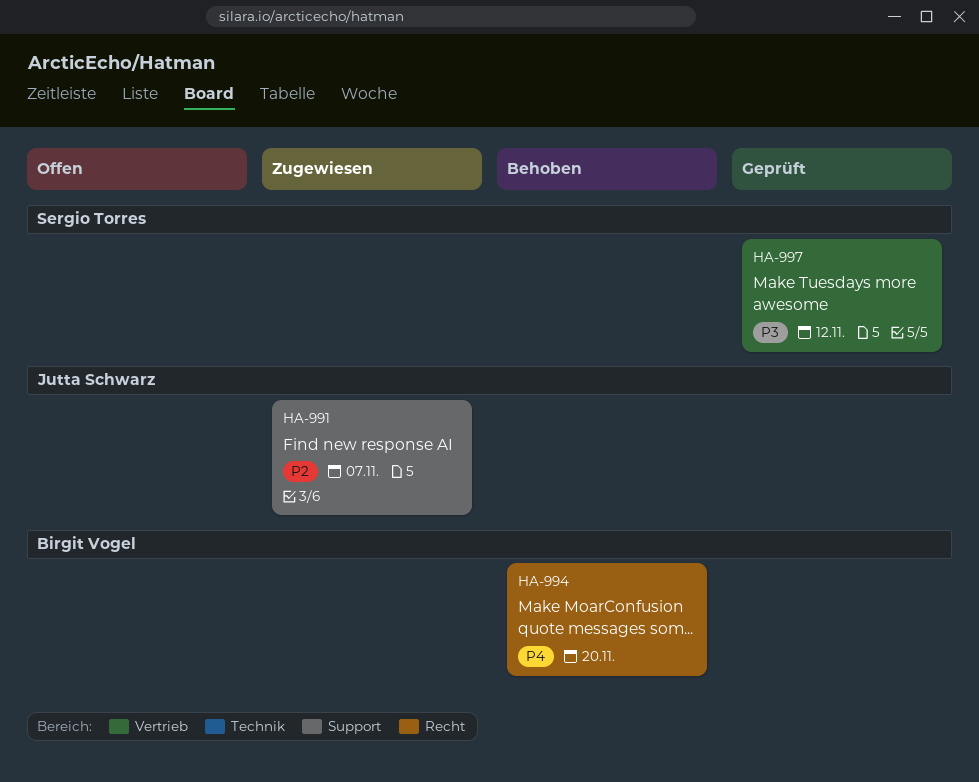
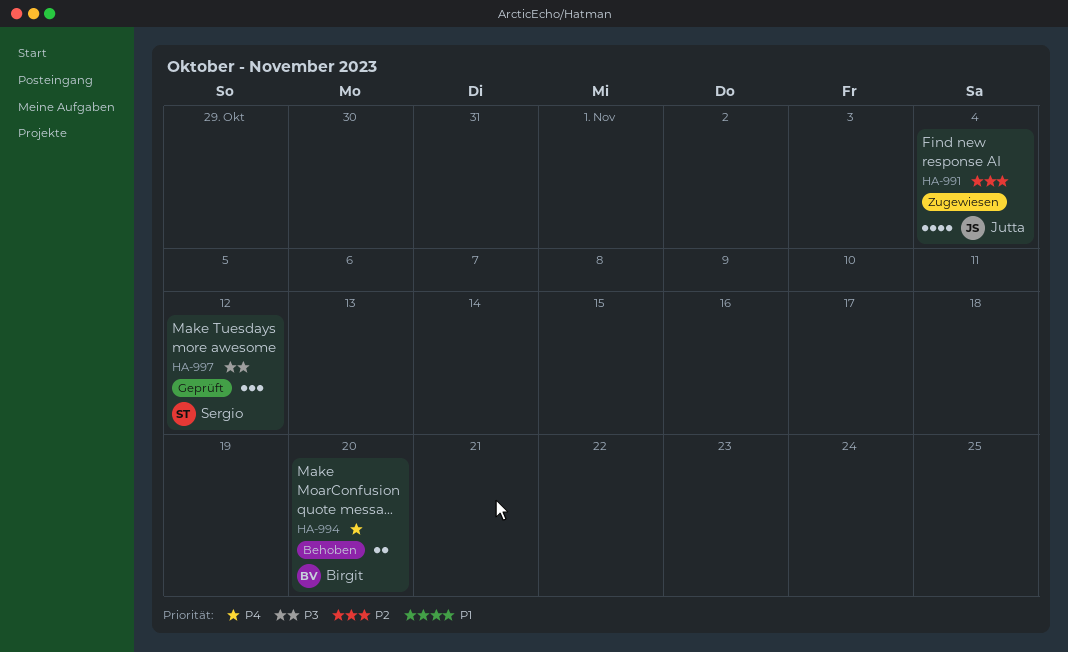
HA-991, due: Nov 7 -> Nov 4

